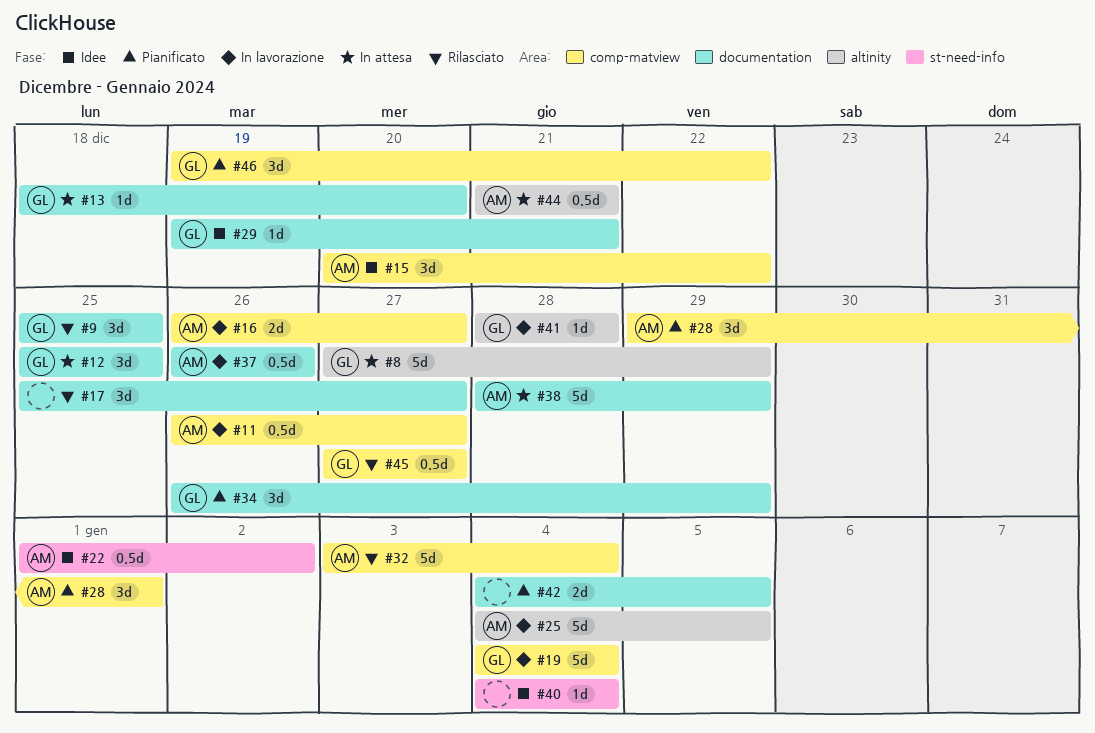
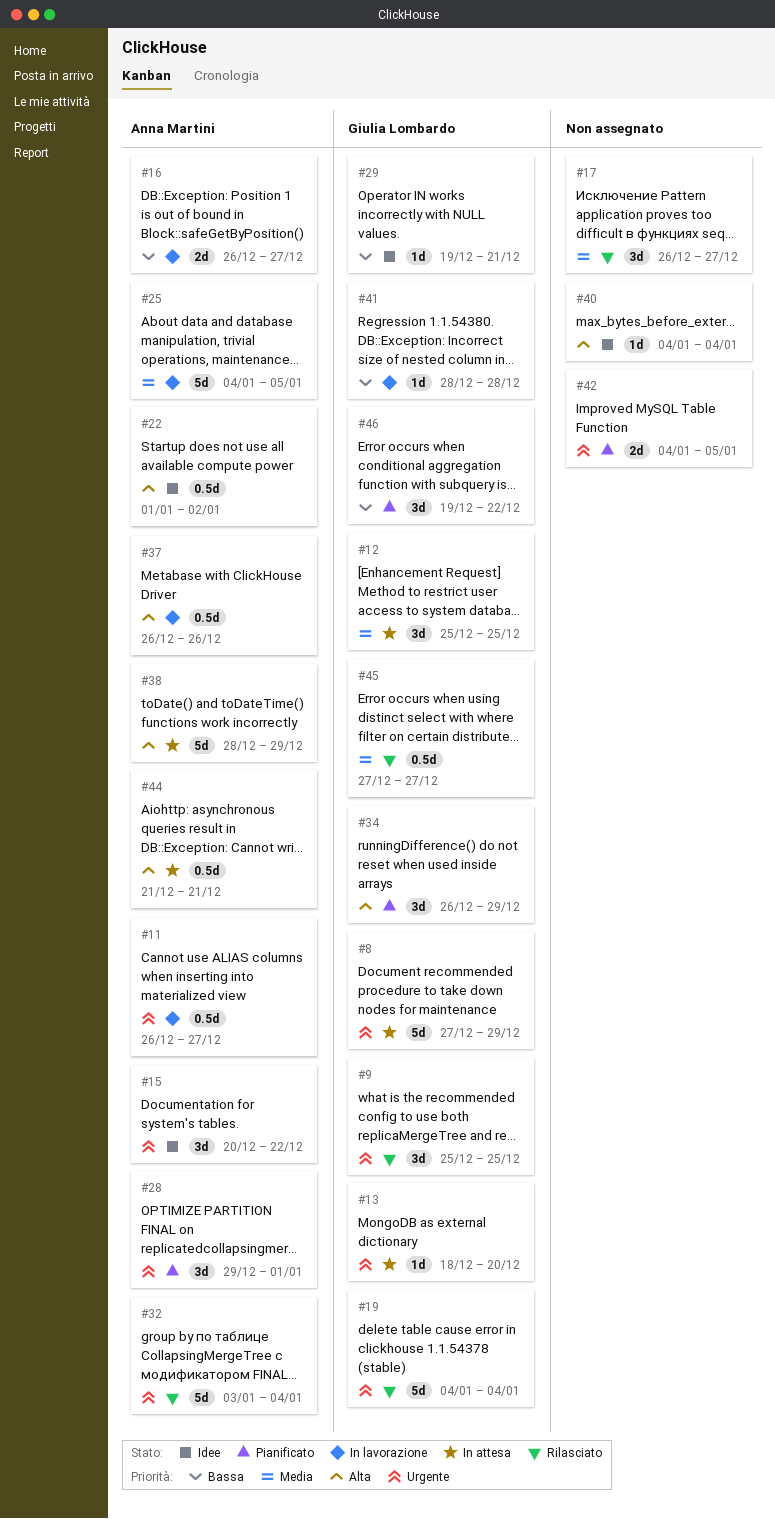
#17, start: Dec 25 -> Dec 26
#19, status: In lavorazione -> Rilasciato

